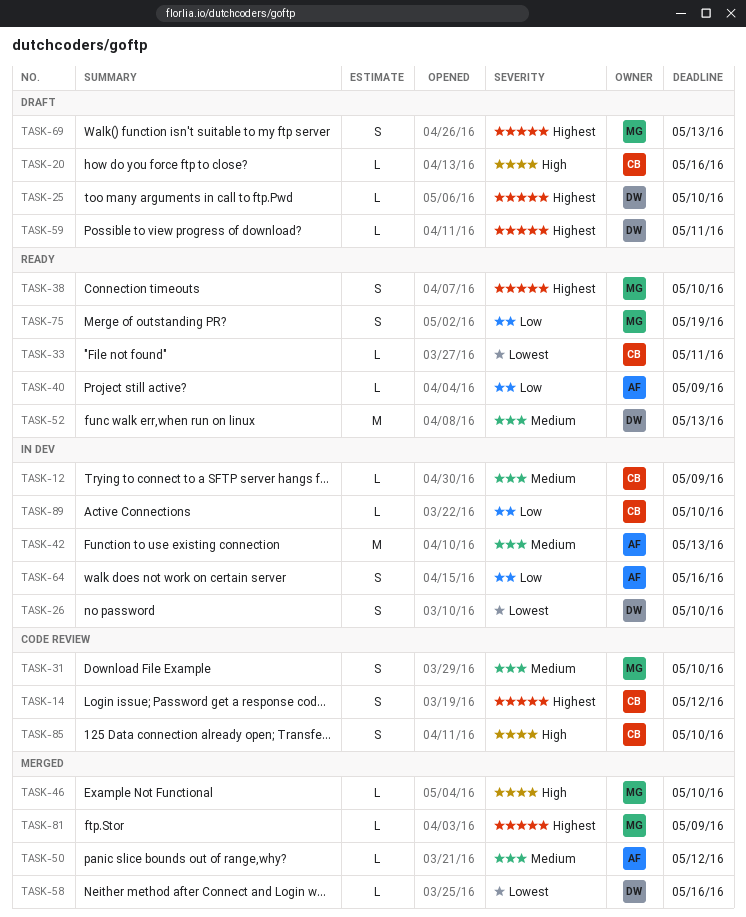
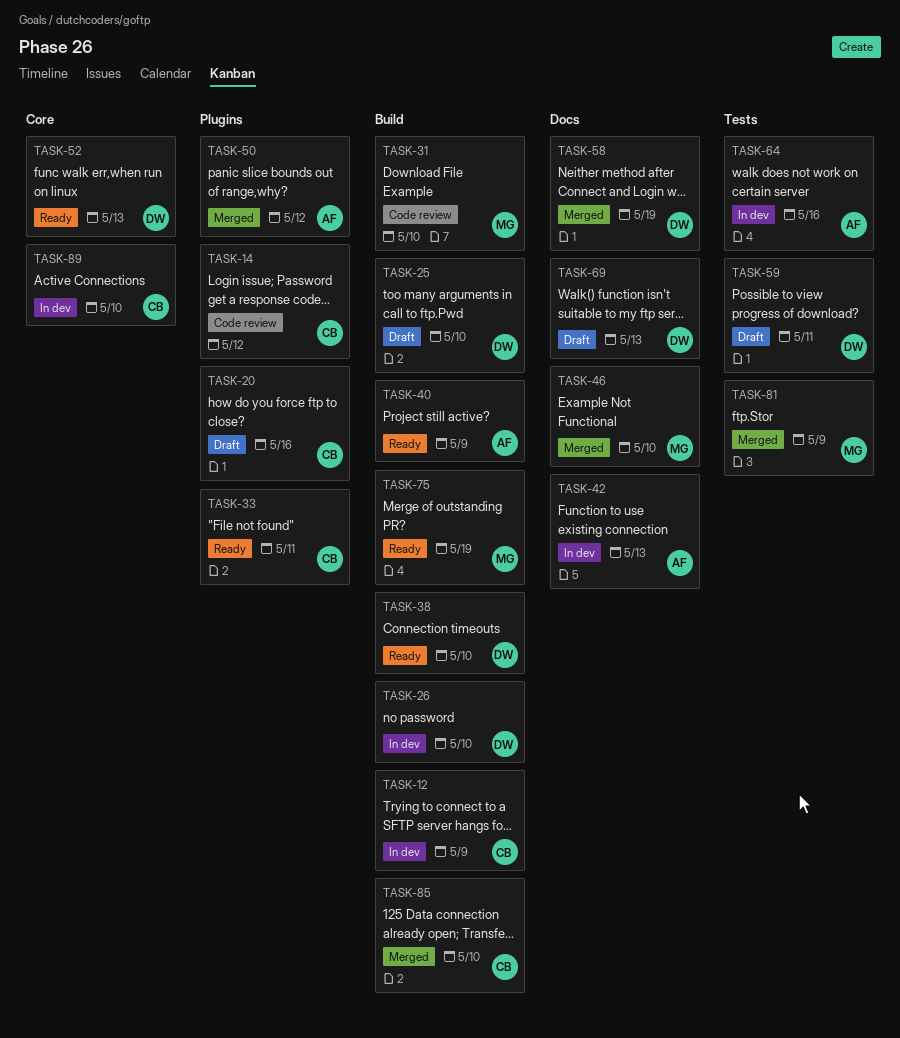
TASK-38, owner: MG -> DW
TASK-58, due: May 16 -> May 19
TASK-69, owner: MG -> DW
TASK-85, status: Code review -> Merged

